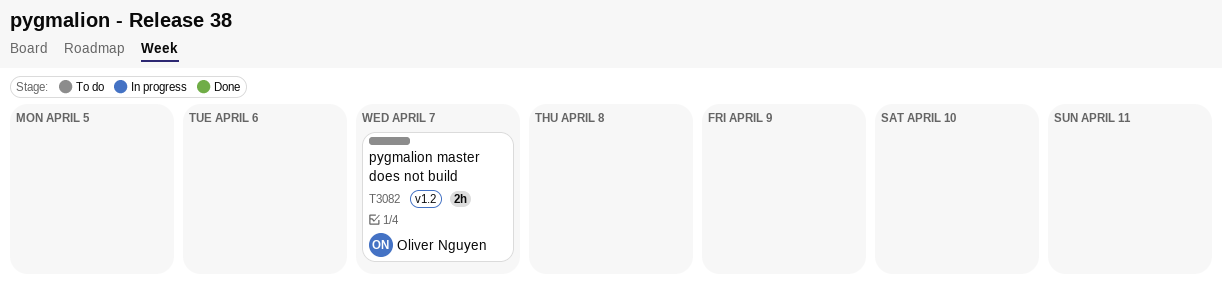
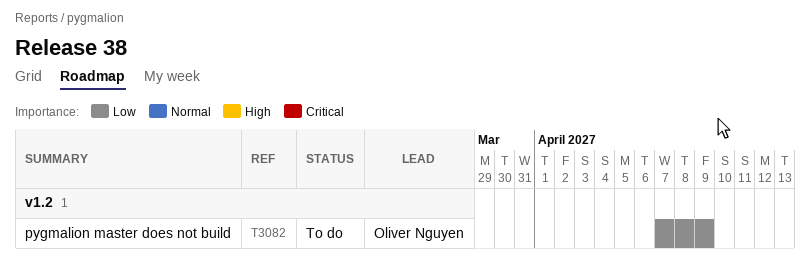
T3082, due: Apr 7 -> Apr 9

